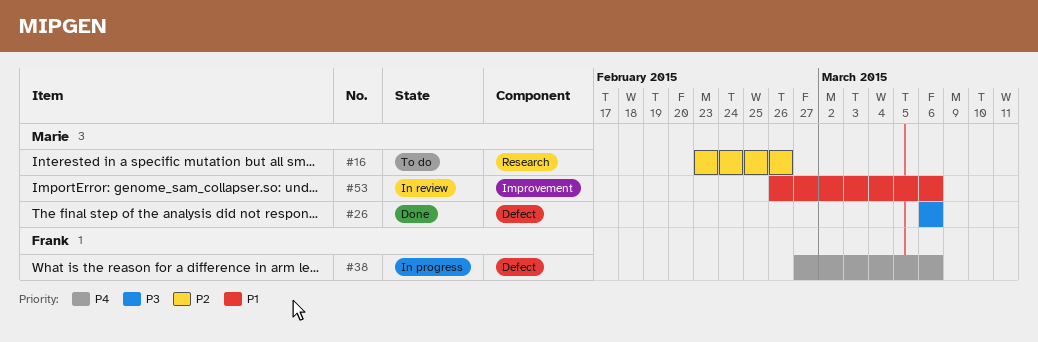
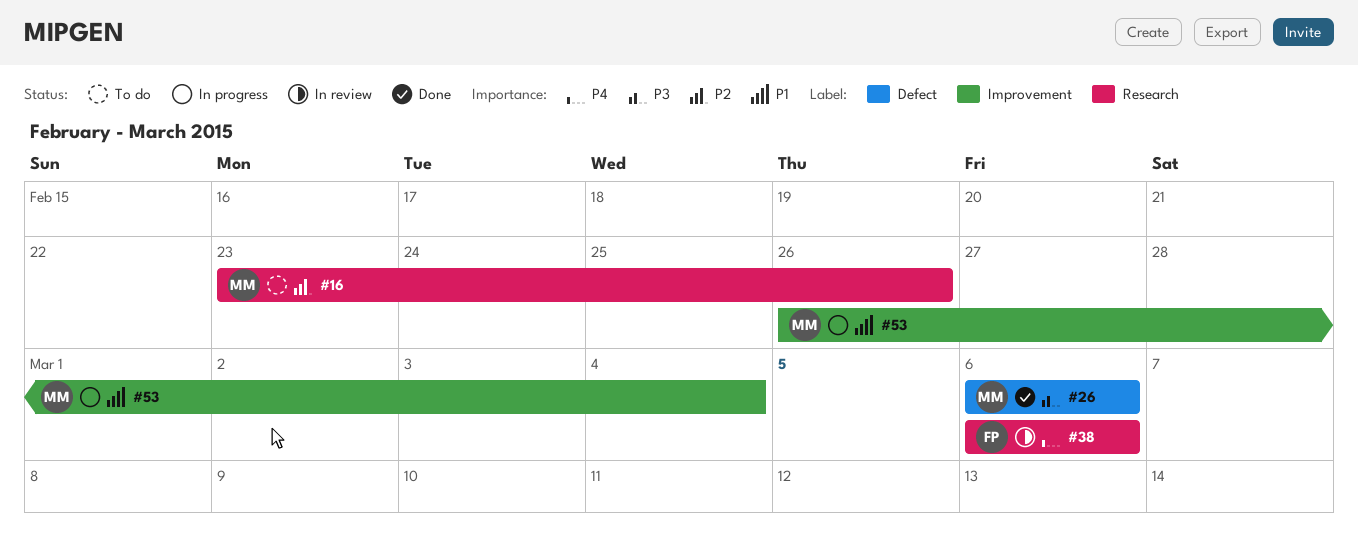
#38, status: In progress -> In review
#38, label: Defect -> Research
#38, start: Feb 27 -> Mar 6
#53, status: In review -> In progress
#53, due: Mar 6 -> Mar 4

